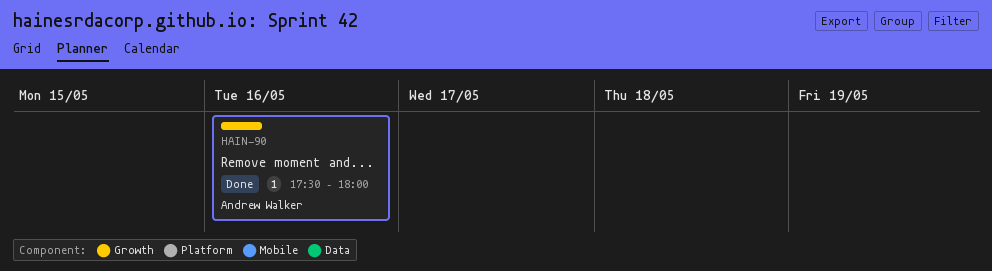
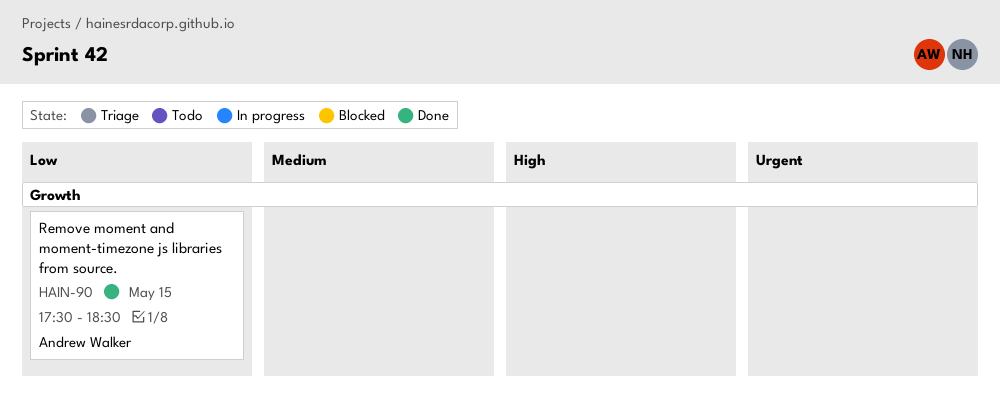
HAIN-90, day: May 16 -> May 15
HAIN-90, ends: 18:00 -> 18:30

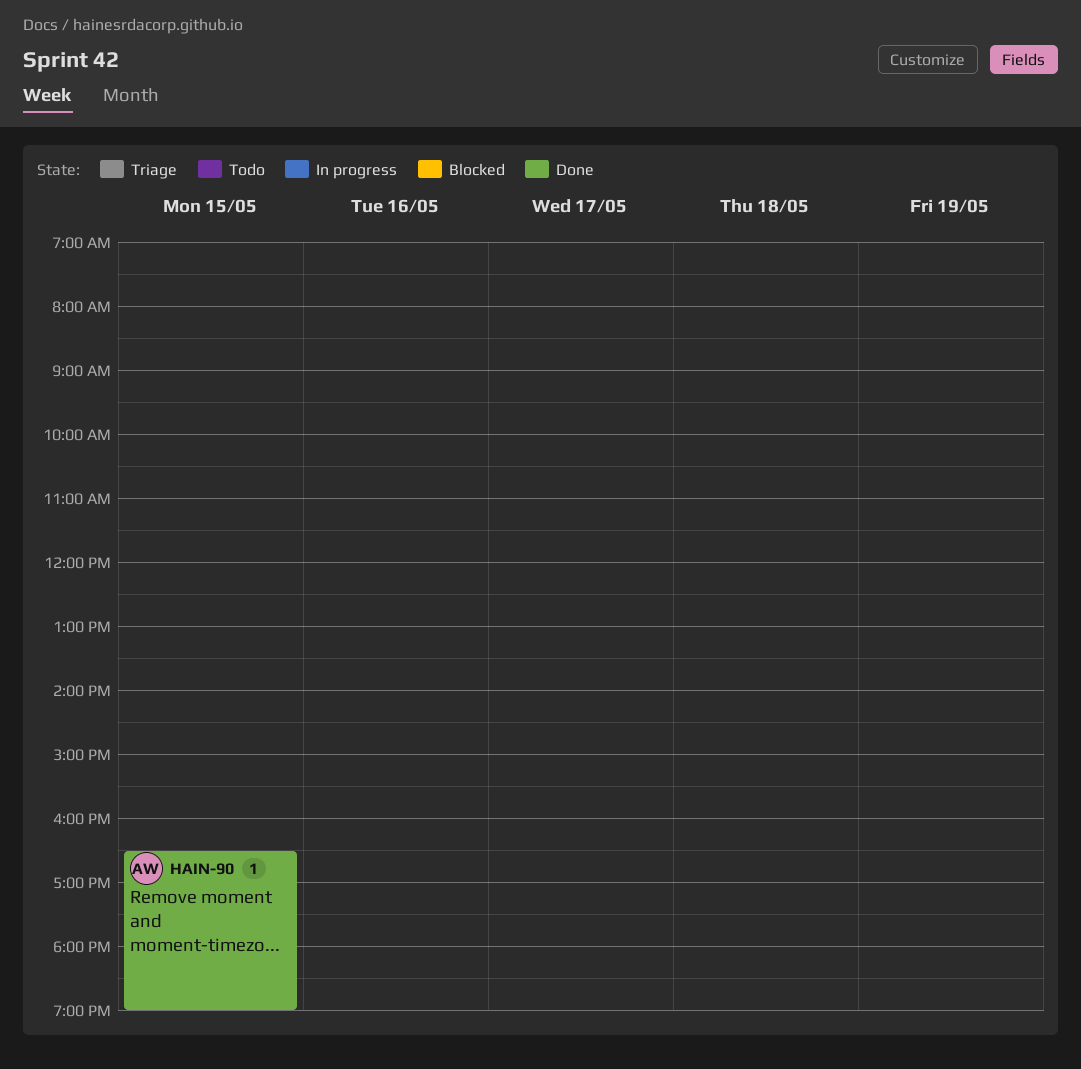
HAIN-90, begins: 17:30 -> 16:30
HAIN-90, ends: 18:30 -> 19:00

